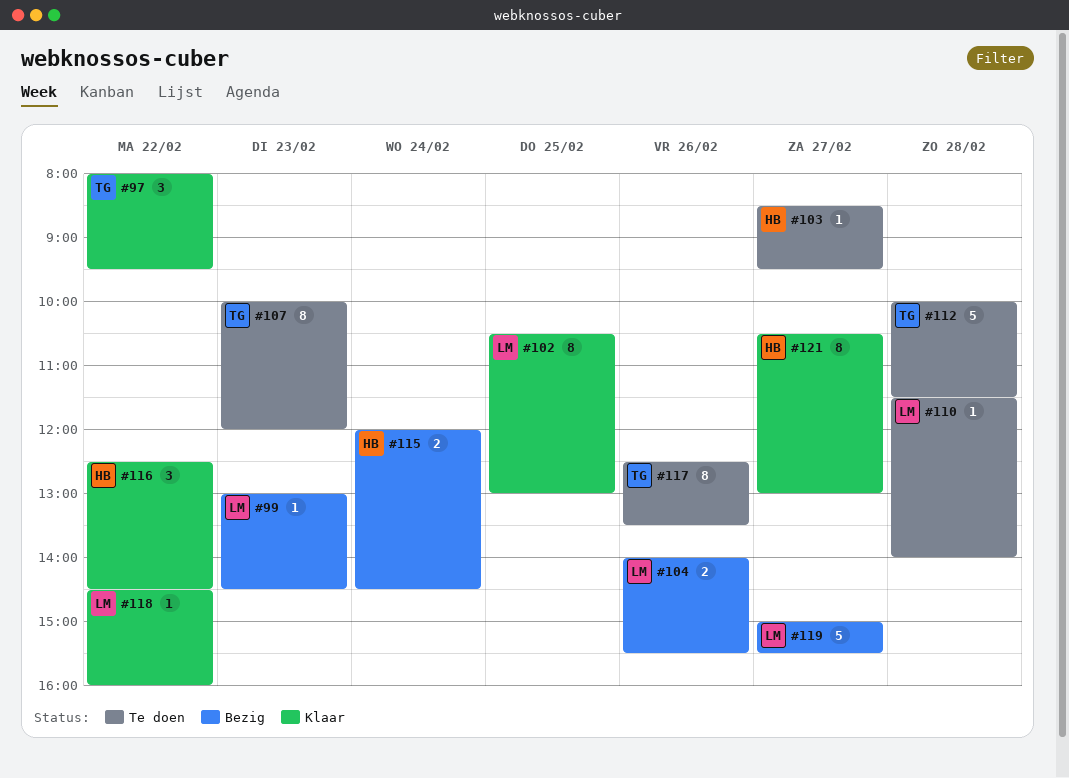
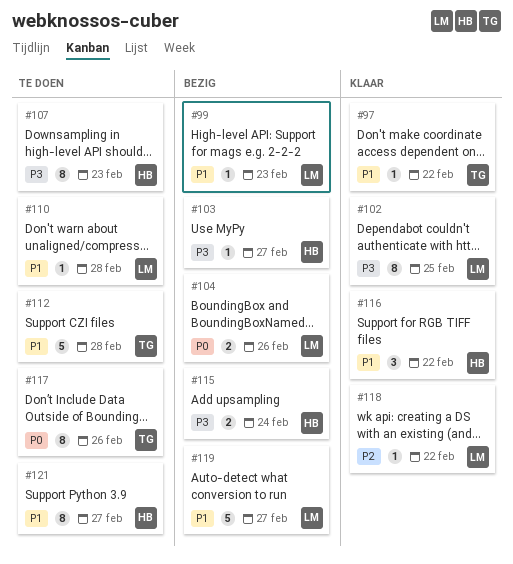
#97, estimate: 3 -> 1
#103, status: Te doen -> Bezig
#107, owner: TG -> HB
#121, status: Klaar -> Te doen

